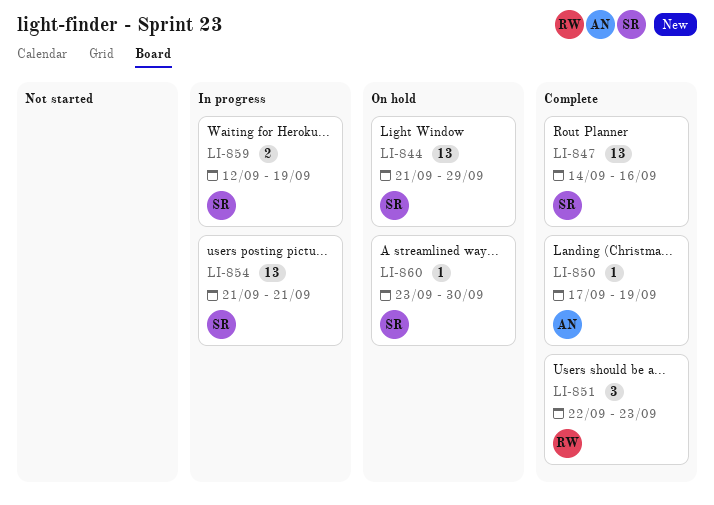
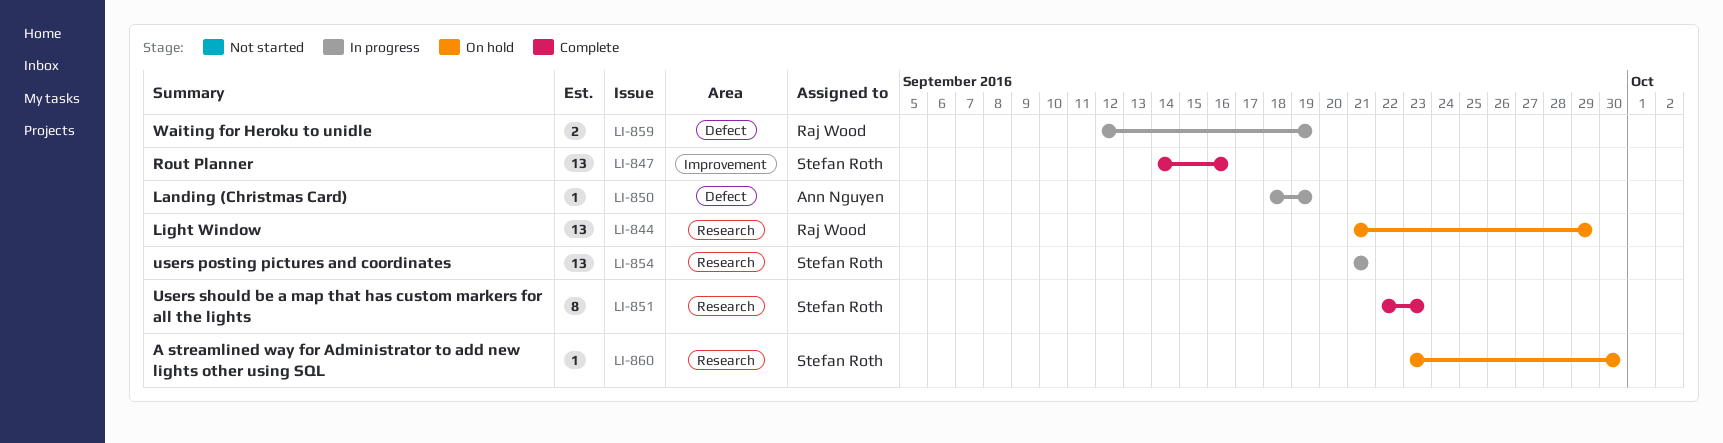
LI-844, owner: Stefan Roth -> Raj Wood
LI-850, status: Complete -> In progress
LI-850, start: Sep 17 -> Sep 18
LI-851, owner: Raj Wood -> Stefan Roth
LI-851, estimate: 3 -> 8
LI-859, owner: Stefan Roth -> Raj Wood

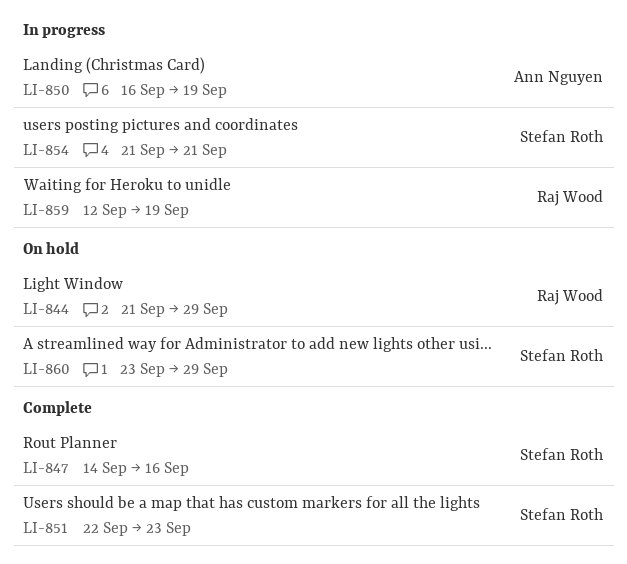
LI-850, start: Sep 18 -> Sep 16
LI-860, due: Sep 30 -> Sep 29

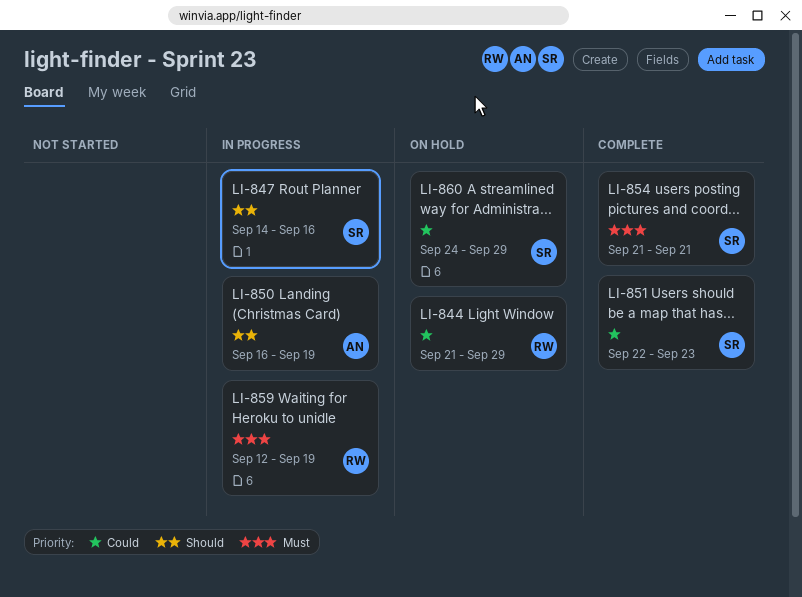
LI-847, status: Complete -> In progress
LI-854, status: In progress -> Complete
LI-860, start: Sep 23 -> Sep 24

